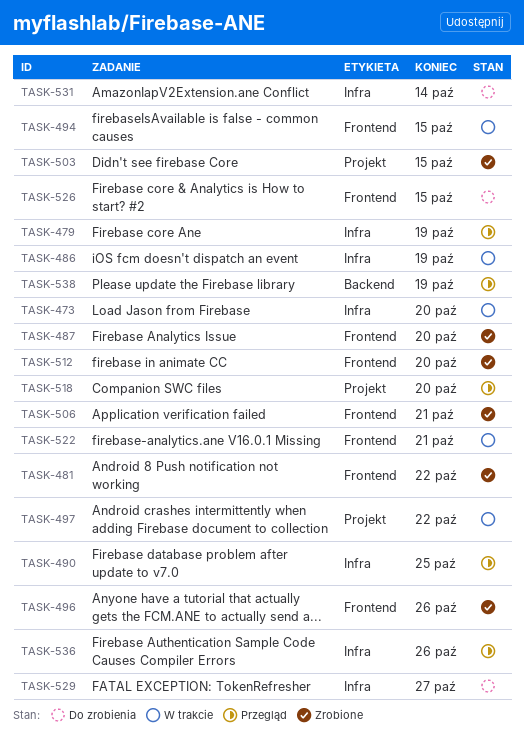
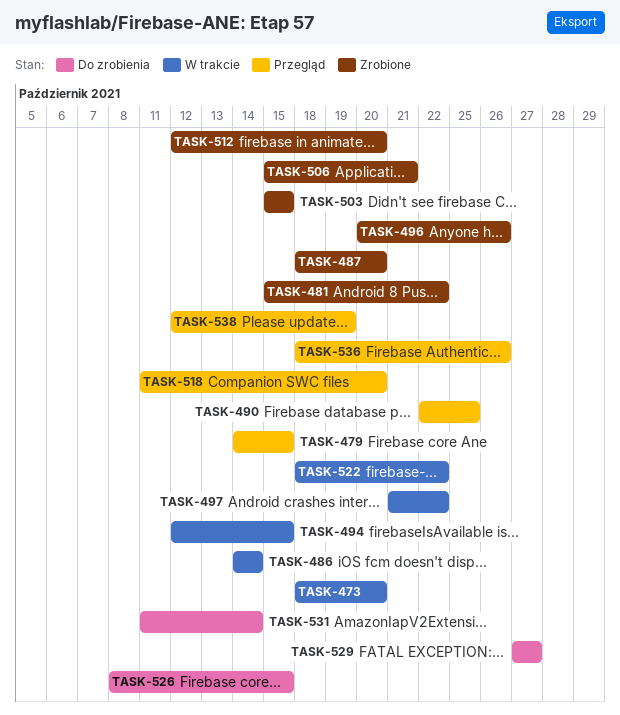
TASK-479, due: Oct 19 -> Oct 15
TASK-486, due: Oct 19 -> Oct 14
TASK-522, due: Oct 21 -> Oct 22

